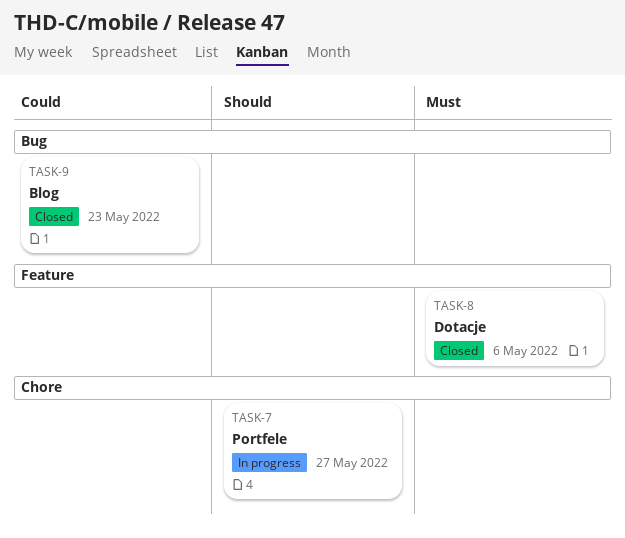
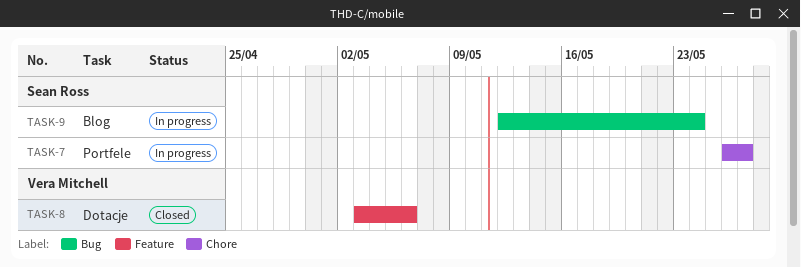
TASK-9, status: Closed -> In progress
TASK-9, due: May 23 -> May 24

